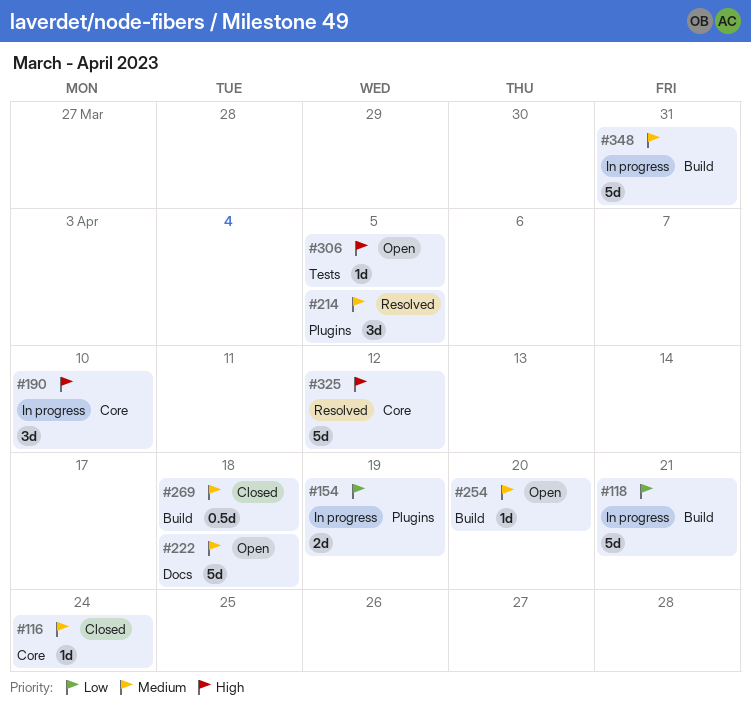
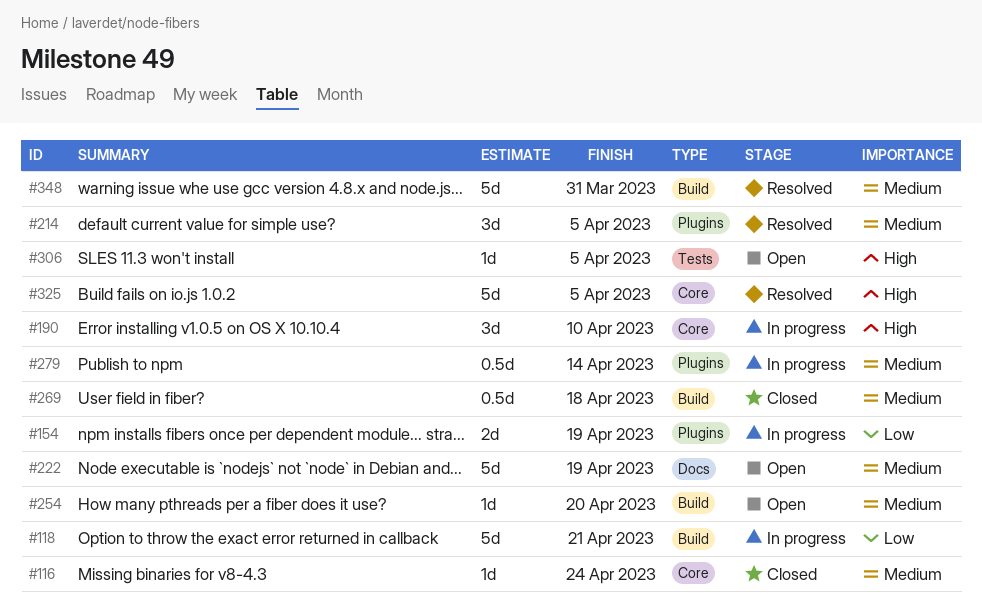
#222, due: Apr 18 -> Apr 19
#279: none -> present
#325, due: Apr 12 -> Apr 5
#348, status: In progress -> Resolved

